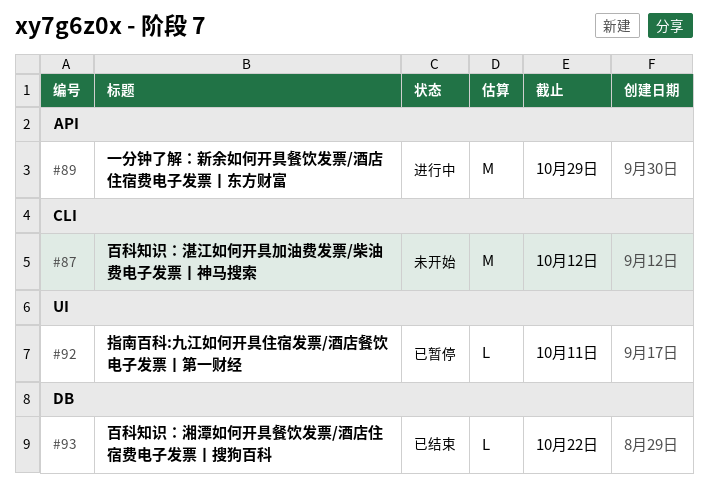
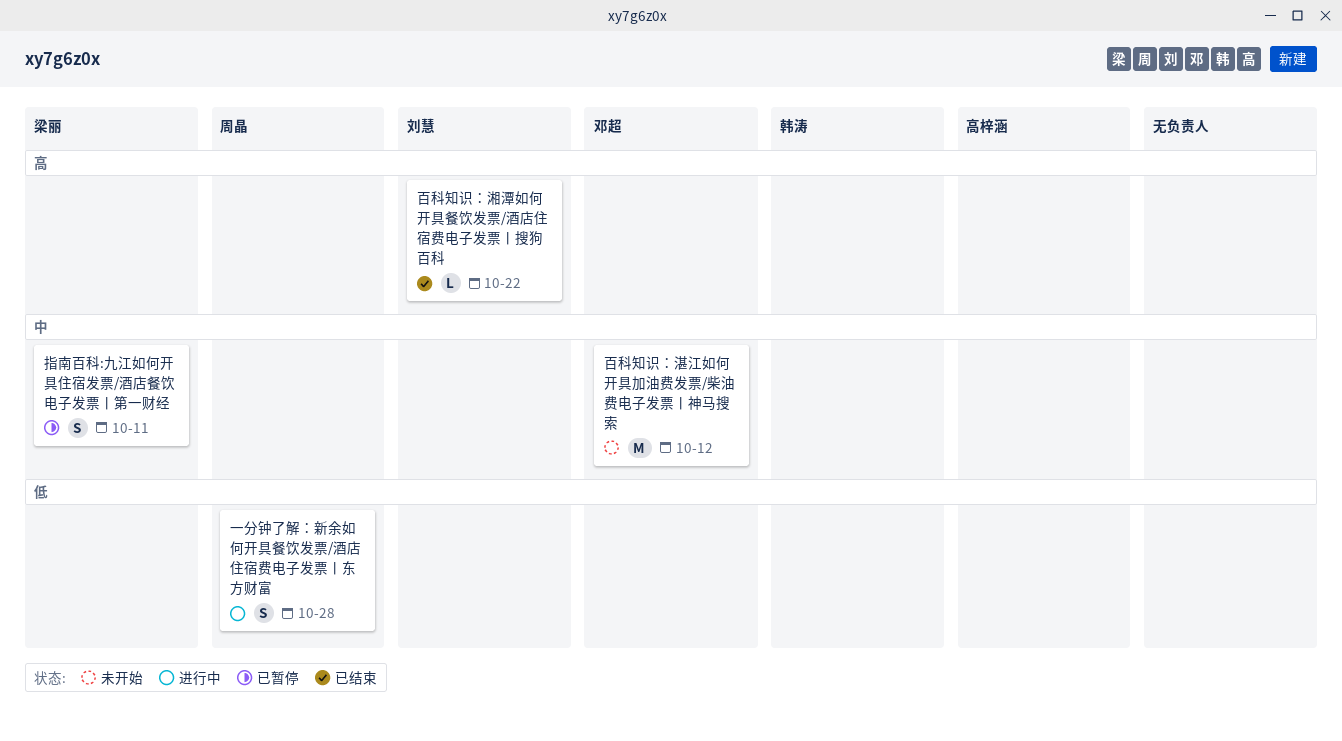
一分钟了解：新余如何开具餐饮发票/酒店住宿费电子发票丨东方财富, estimate: M -> S
一分钟了解：新余如何开具餐饮发票/酒店住宿费电子发票丨东方财富, due: Oct 29 -> Oct 28
指南百科:九江如何开具住宿发票/酒店餐饮电子发票丨第一财经, estimate: L -> S

